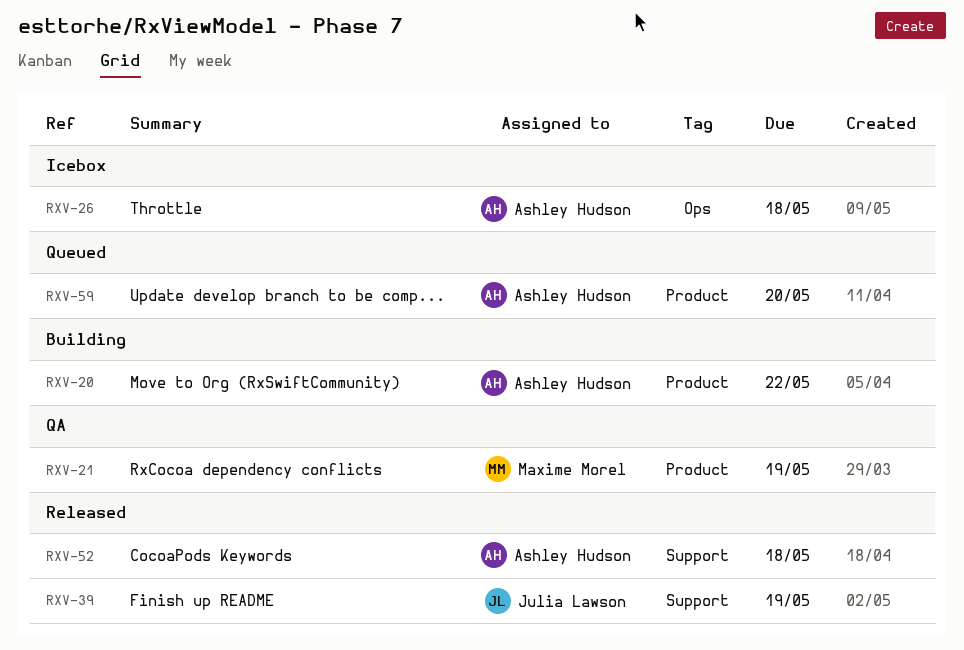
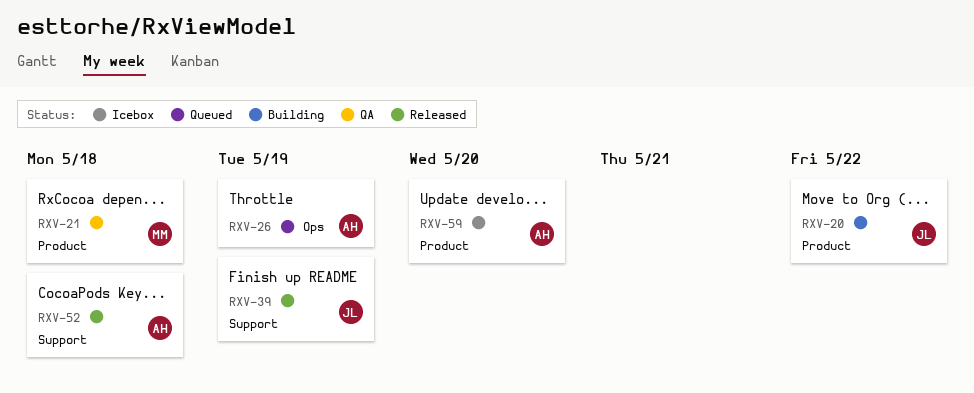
RXV-20, owner: Ashley Hudson -> Julia Lawson
RXV-21, due: May 19 -> May 18
RXV-26, status: Icebox -> Queued
RXV-26, due: May 18 -> May 19
RXV-59, status: Queued -> Icebox

